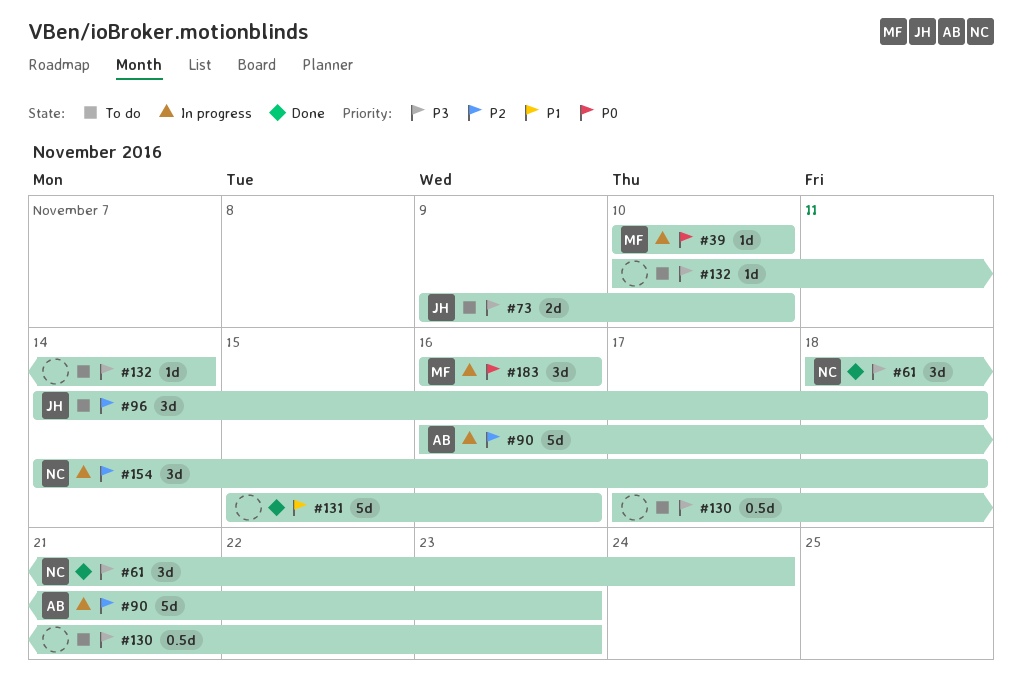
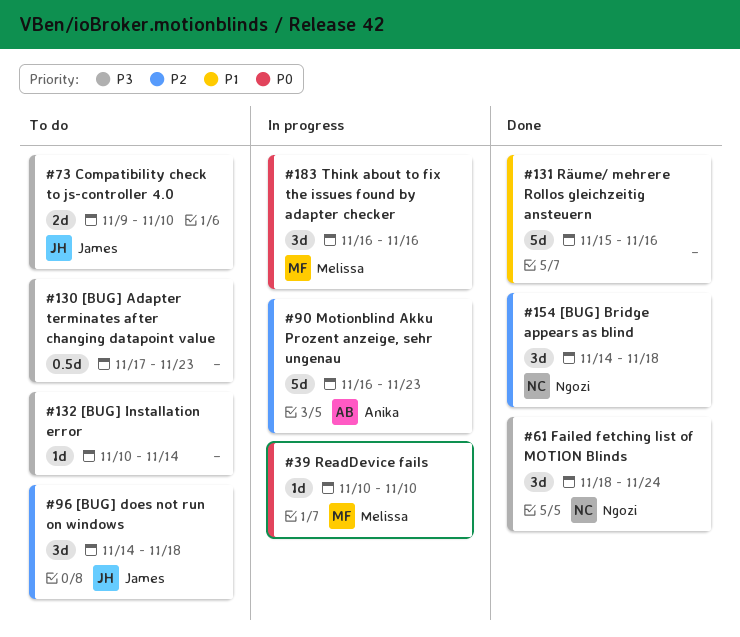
#154, status: In progress -> Done

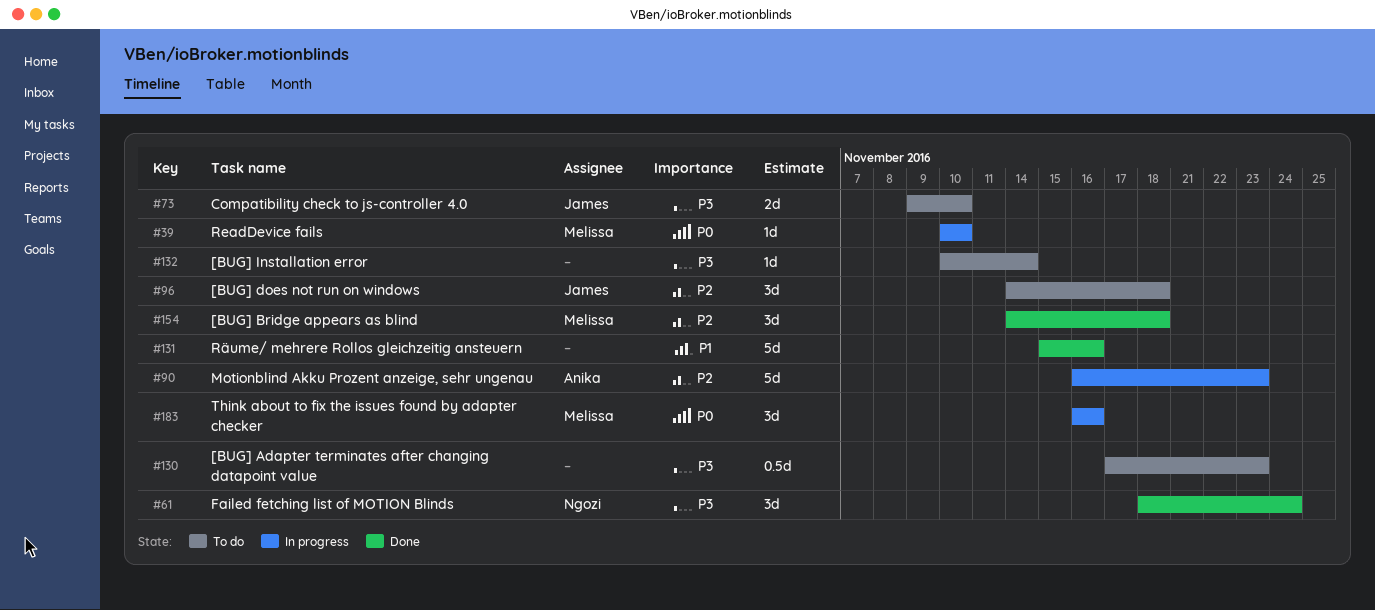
#154, owner: Ngozi -> Melissa

